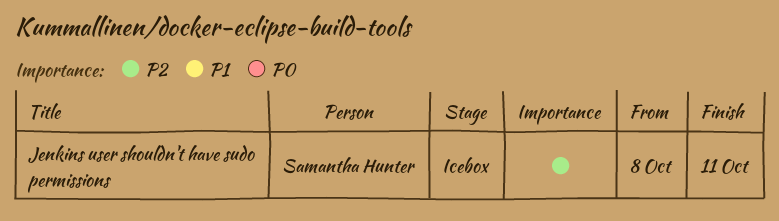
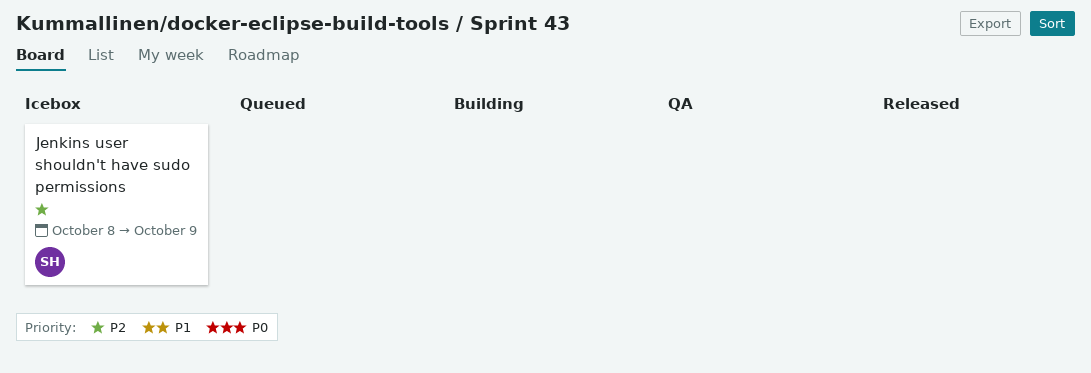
Jenkins user shouldn't have sudo permissions, due: Oct 11 -> Oct 9

